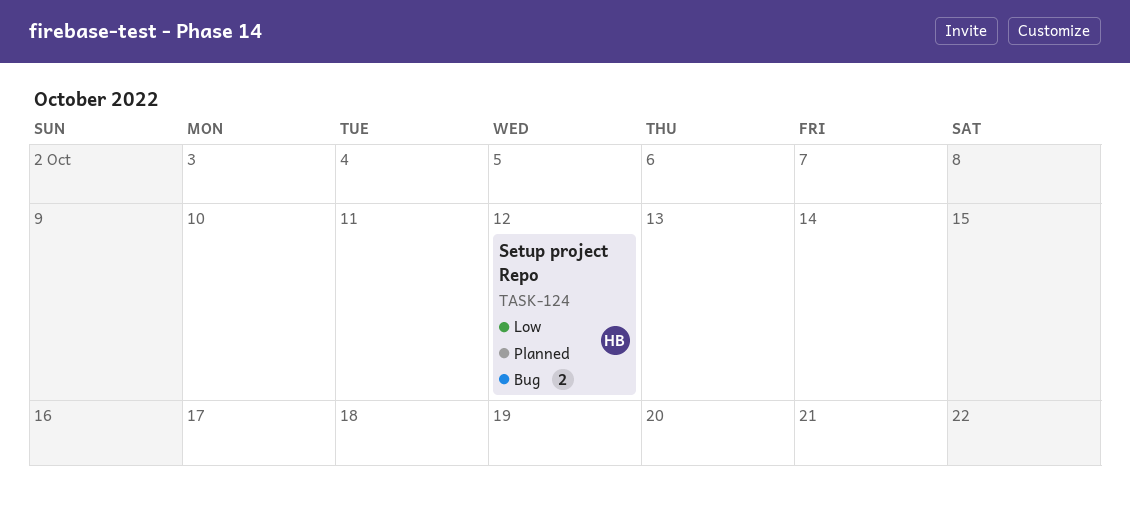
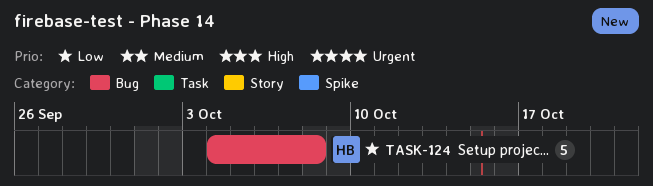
TASK-124, estimate: 2 -> 5
TASK-124, due: Oct 12 -> Oct 8

